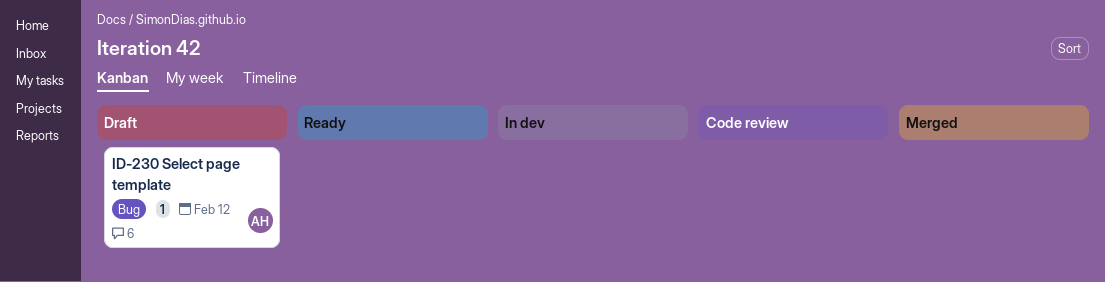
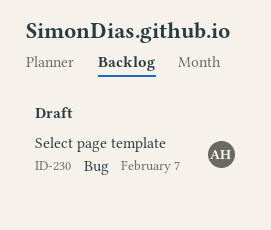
ID-230, due: Feb 12 -> Feb 7

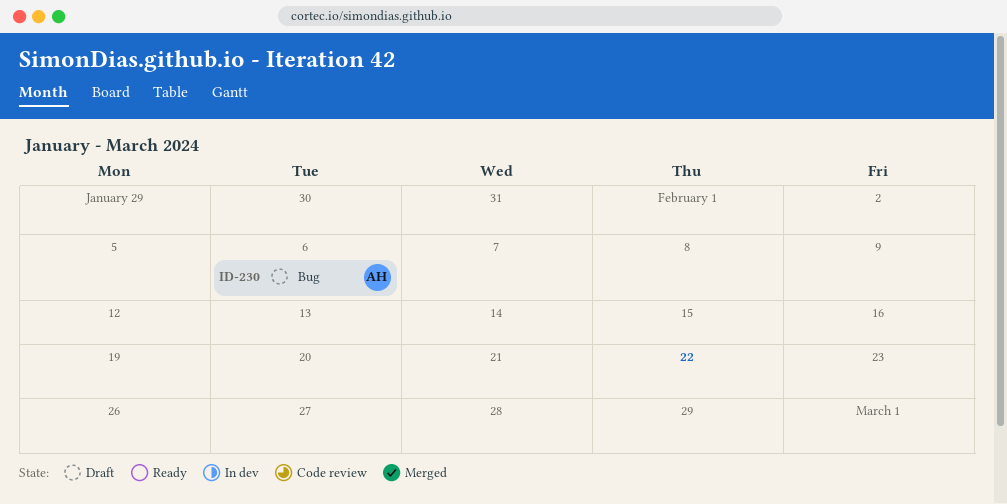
ID-230, due: Feb 7 -> Feb 6

